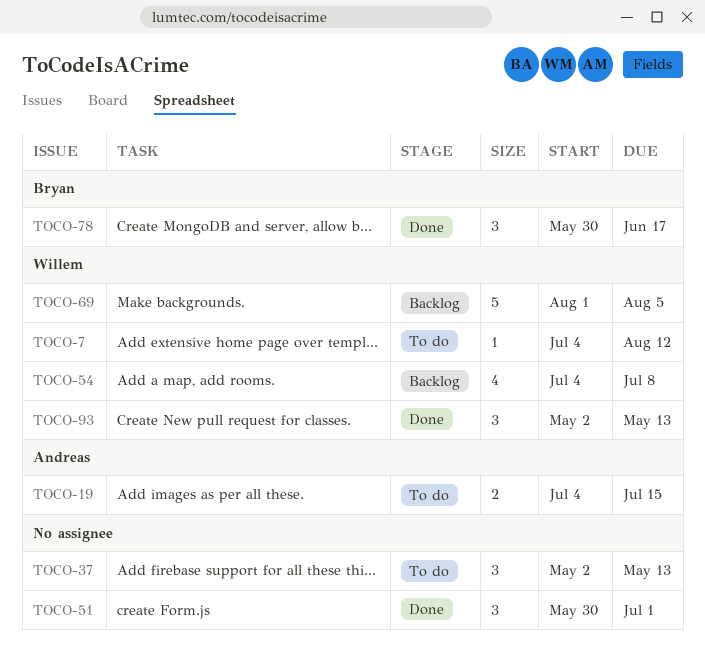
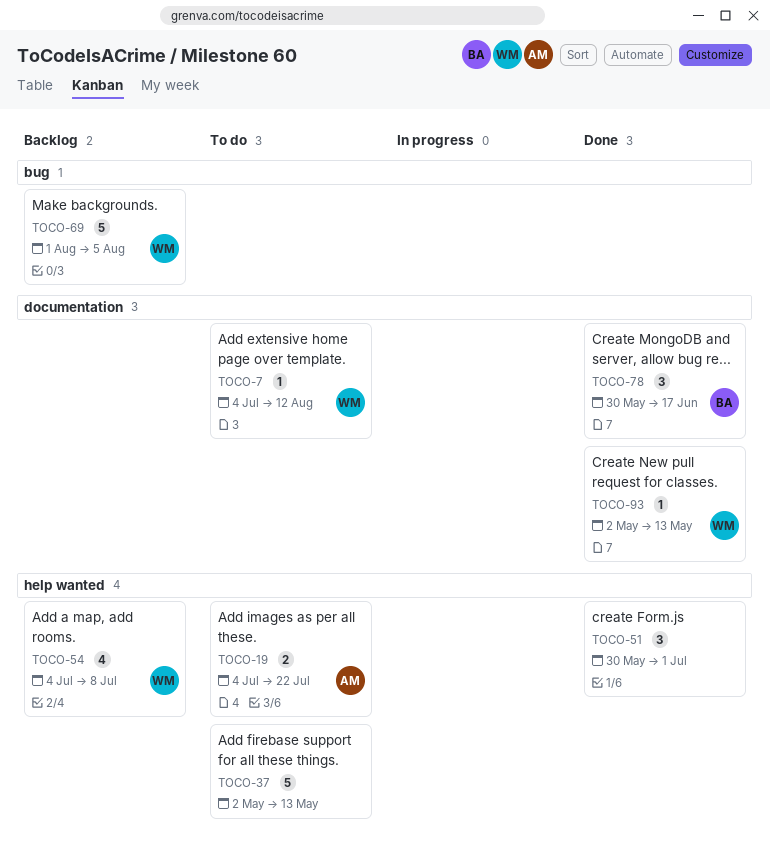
TOCO-19, due: Jul 15 -> Jul 22
TOCO-37, estimate: 3 -> 5
TOCO-93, estimate: 3 -> 1

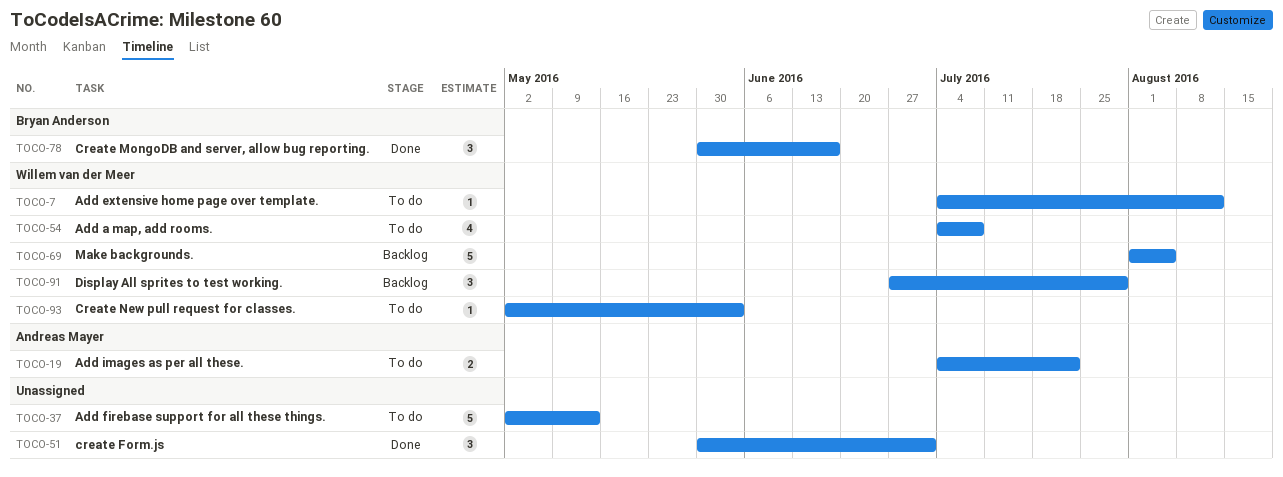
TOCO-54, status: Backlog -> To do
TOCO-91: none -> present
TOCO-93, status: Done -> To do
TOCO-93, due: May 13 -> Jun 3

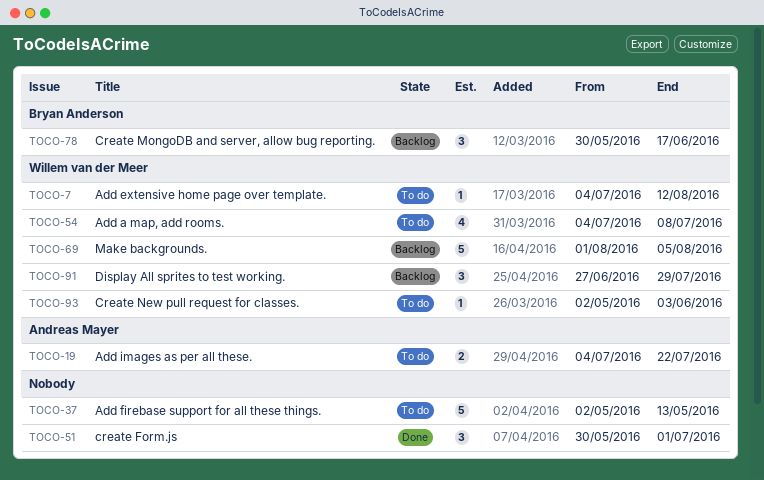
TOCO-78, status: Done -> Backlog

